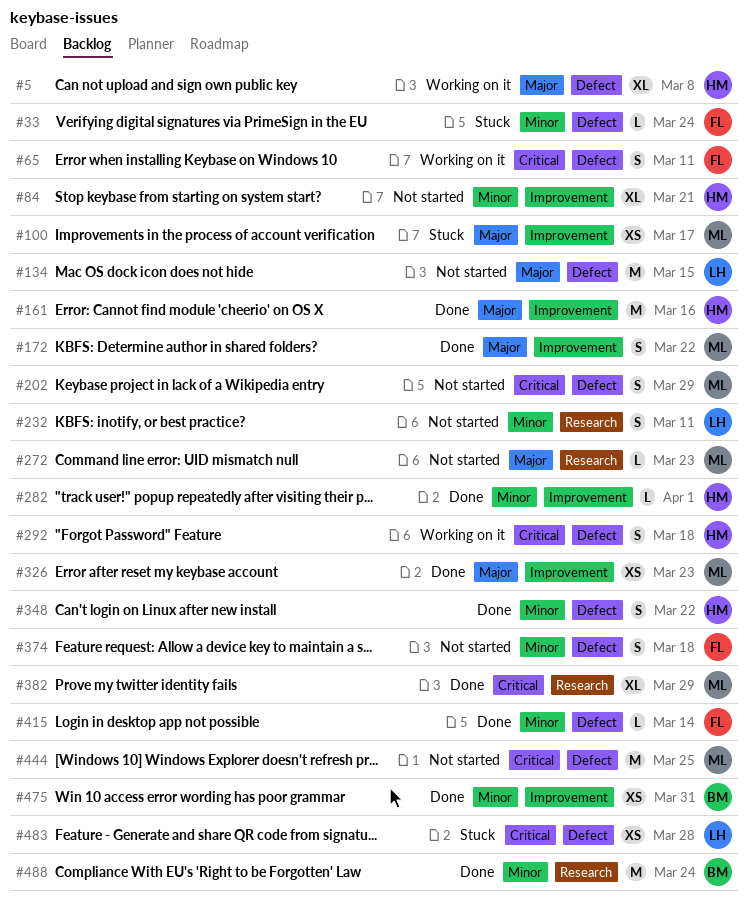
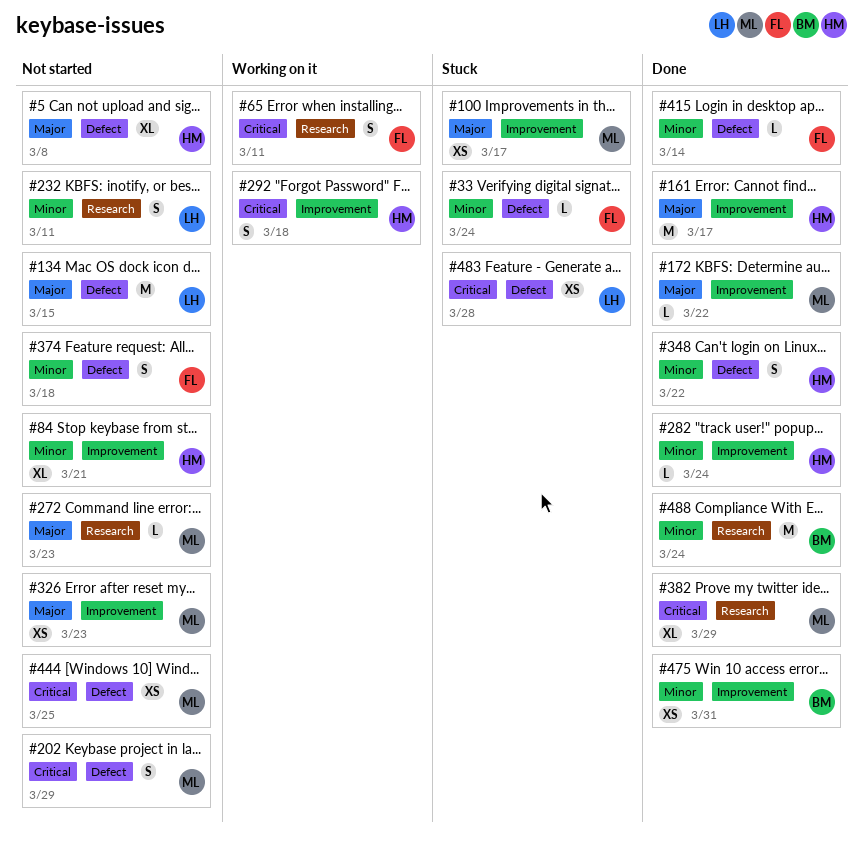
#5, status: Working on it -> Not started
#65, label: Defect -> Research
#161, due: Mar 16 -> Mar 17
#172, estimate: S -> L
#282, due: Apr 1 -> Mar 24
#292, label: Defect -> Improvement
#326, status: Done -> Not started
#444, estimate: M -> XS

